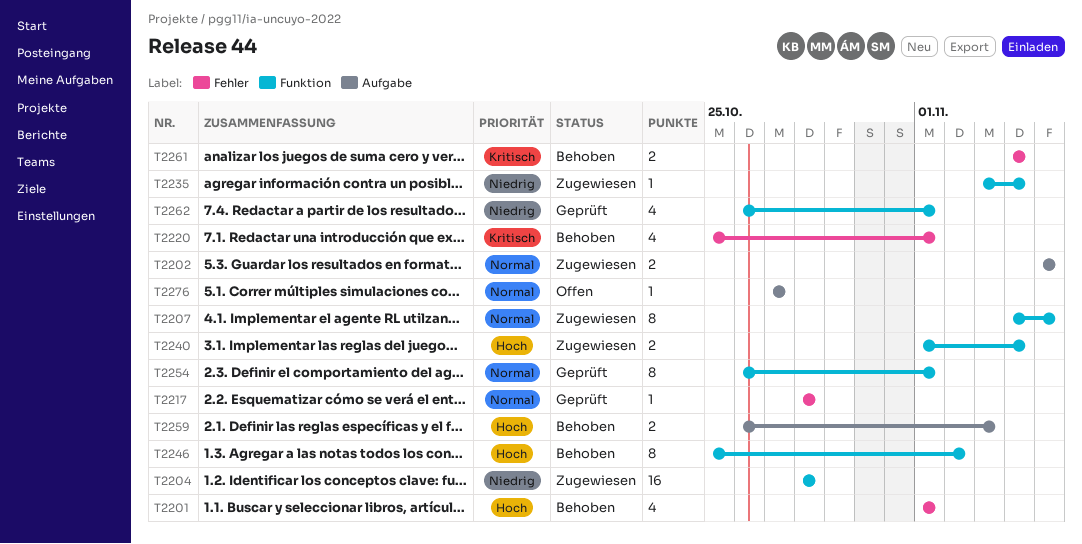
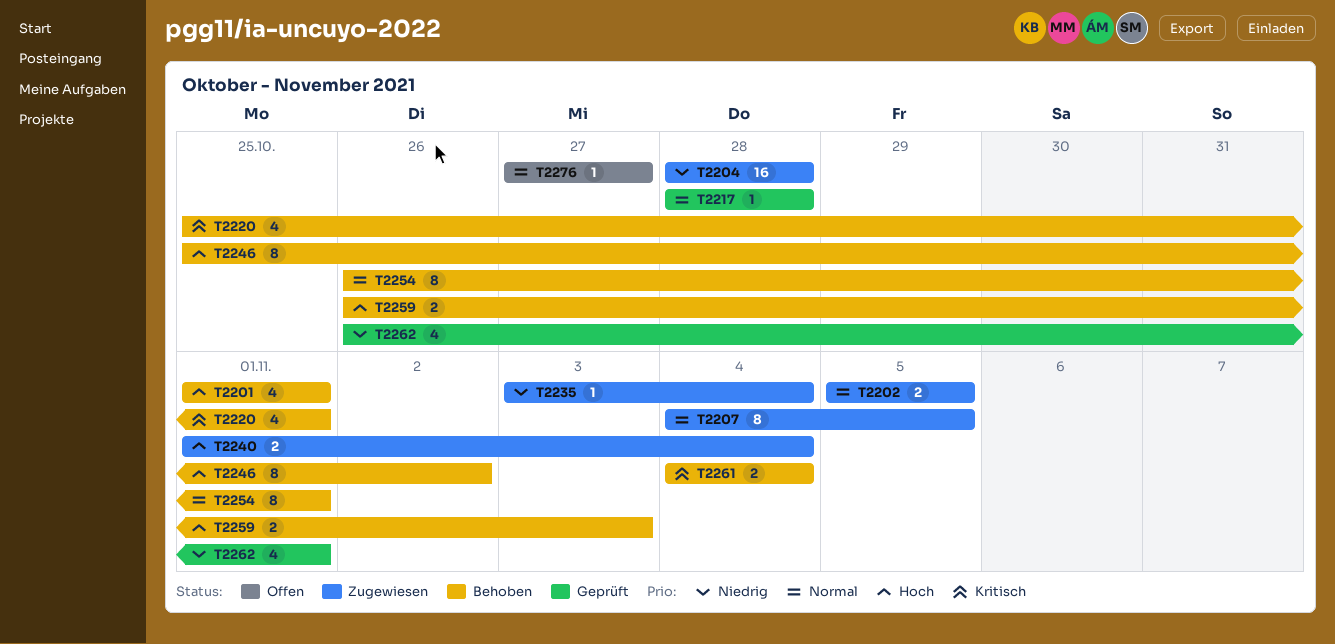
T2254, status: Geprüft -> Behoben

